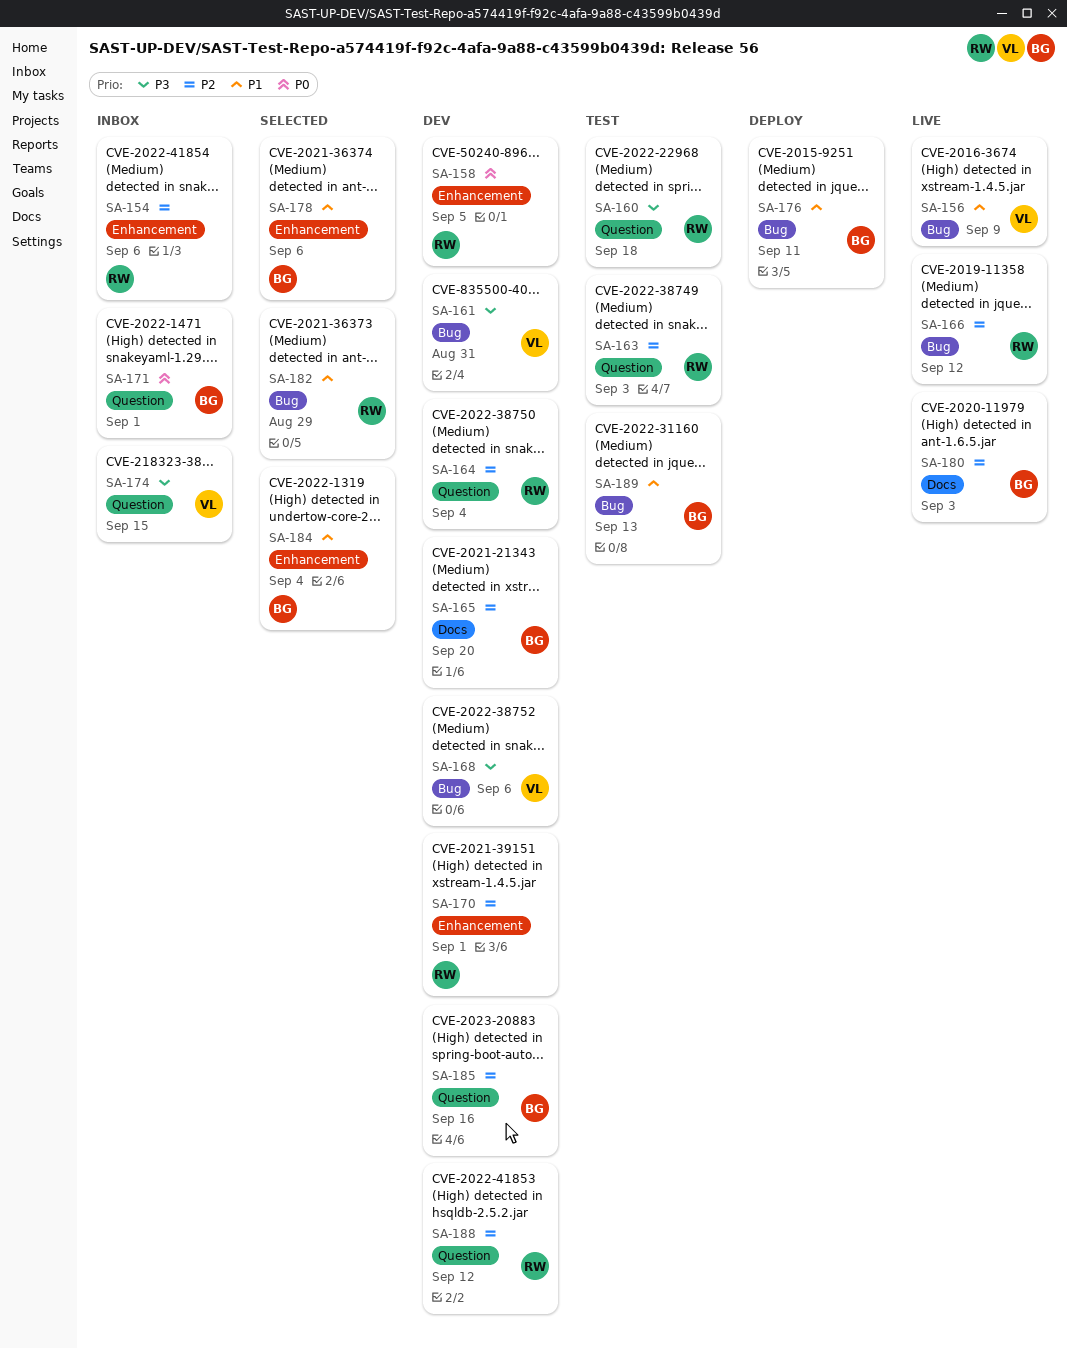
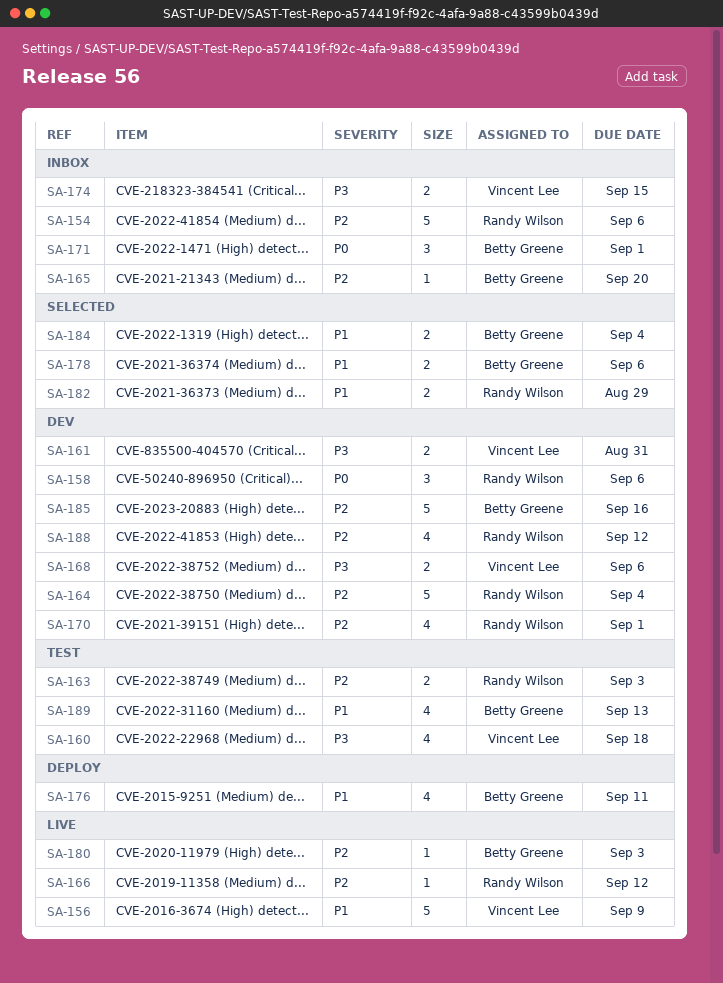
SA-158, due: Sep 5 -> Sep 6
SA-160, owner: Randy Wilson -> Vincent Lee
SA-165, status: Dev -> Inbox

